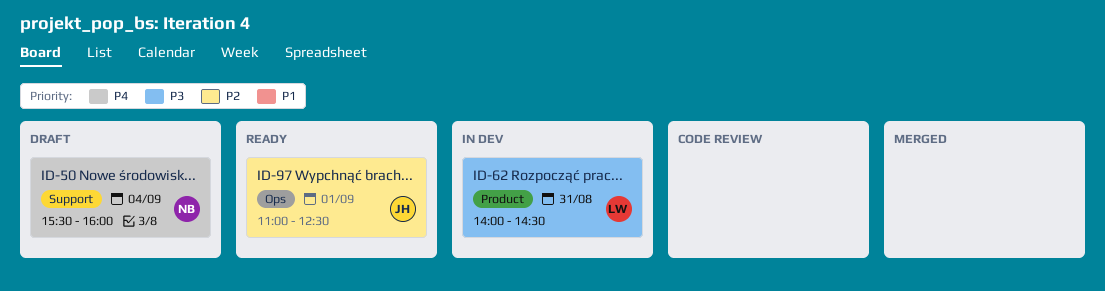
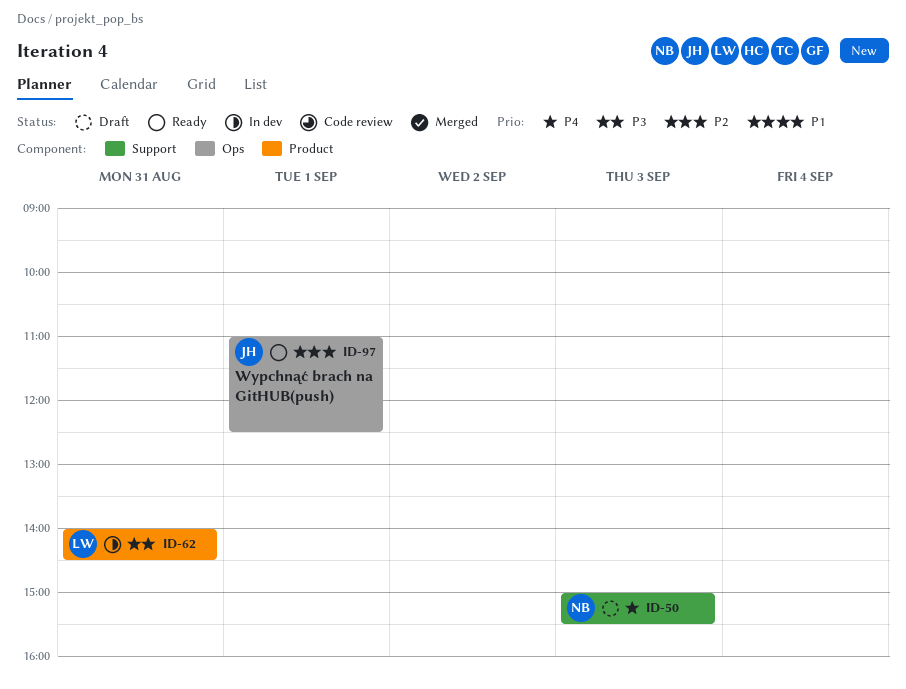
ID-50, day: Sep 4 -> Sep 3
ID-50, begins: 15:30 -> 15:00
ID-50, ends: 16:00 -> 15:30

